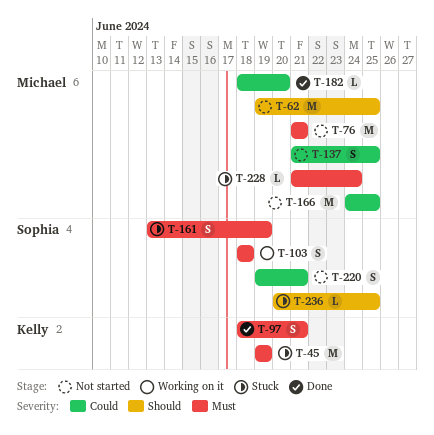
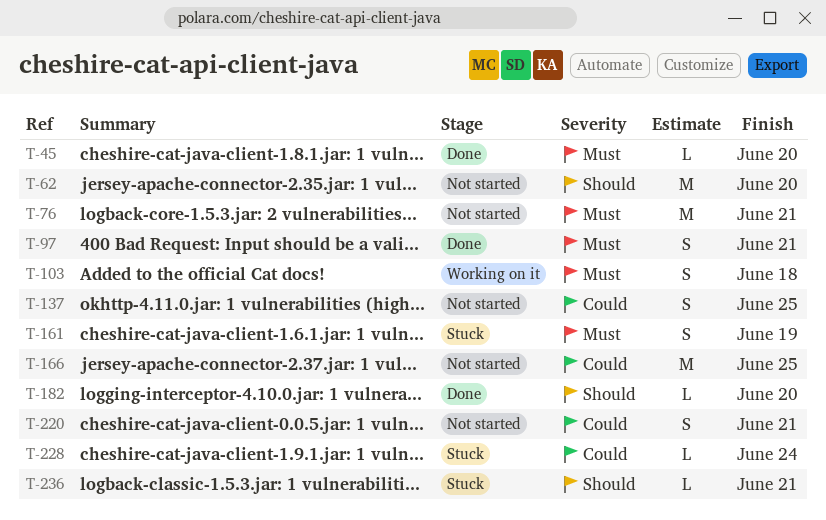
T-45, status: Stuck -> Done
T-45, estimate: M -> L
T-45, due: Jun 19 -> Jun 20
T-62, due: Jun 25 -> Jun 20
T-182, priority: Could -> Should
T-228, priority: Must -> Could
T-236, due: Jun 25 -> Jun 21

